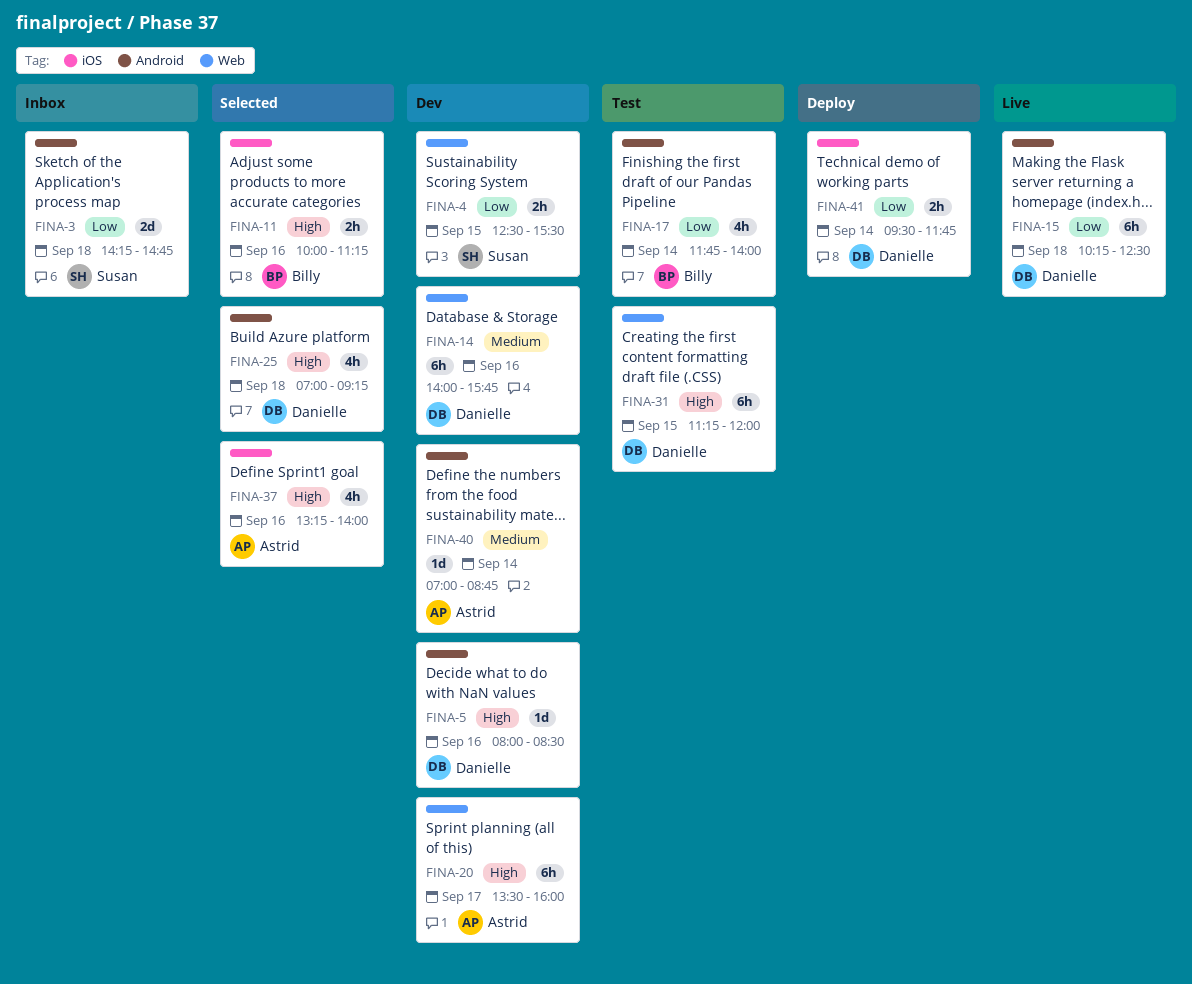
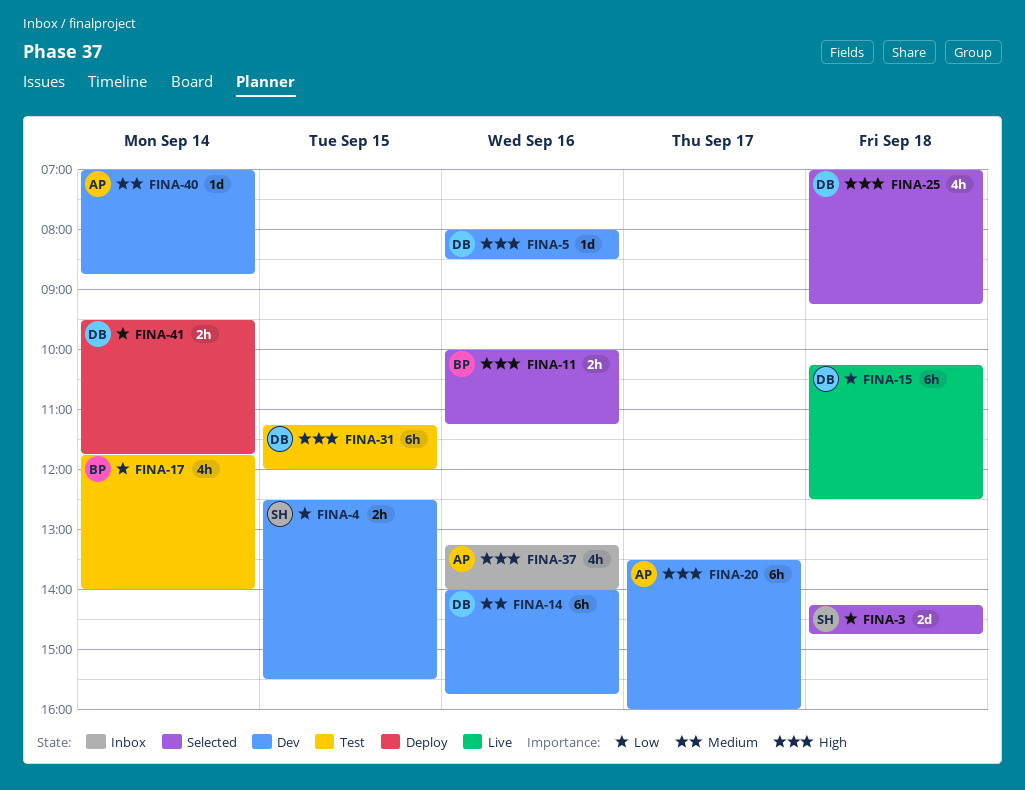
FINA-3, status: Inbox -> Selected
FINA-37, status: Selected -> Inbox

